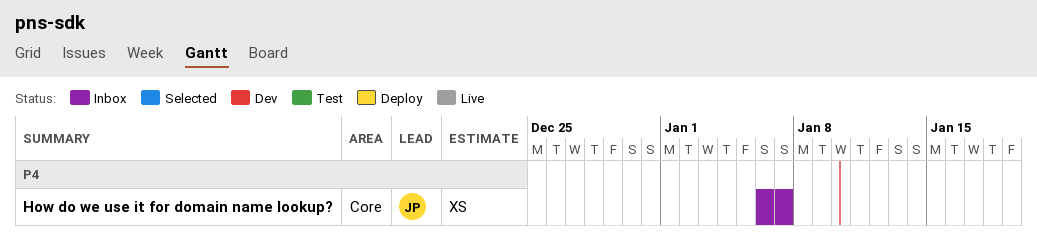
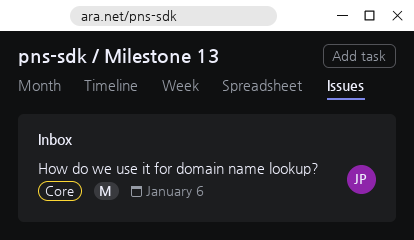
How do we use it for domain name lookup?, estimate: XS -> M
How do we use it for domain name lookup?, due: Jan 7 -> Jan 6

